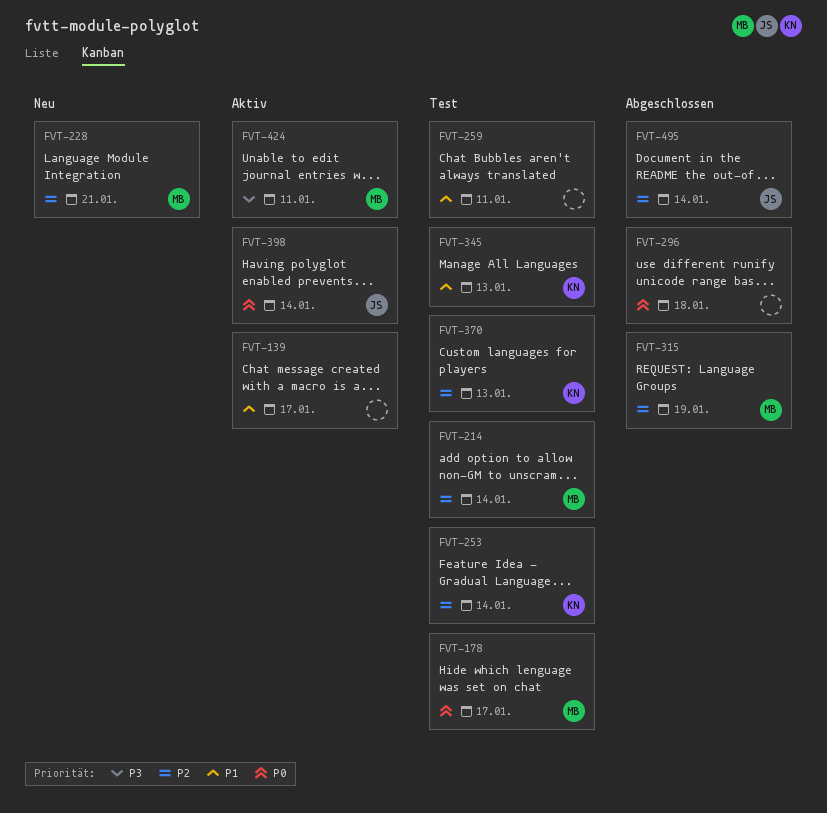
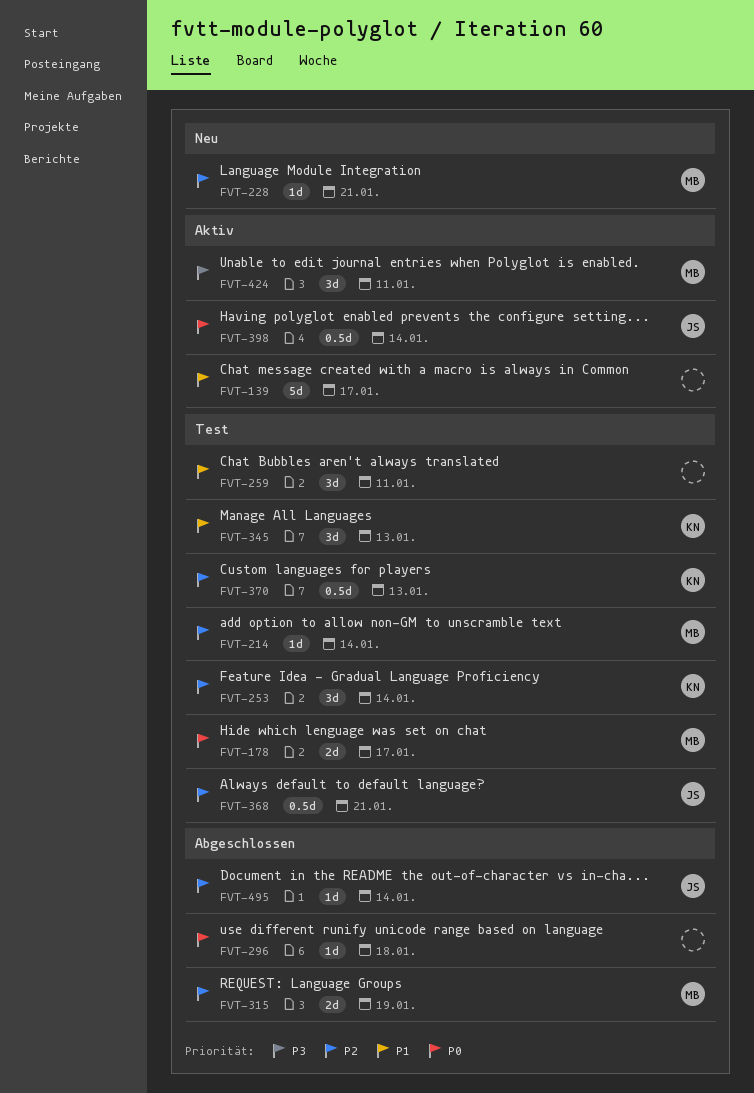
FVT-368: none -> present

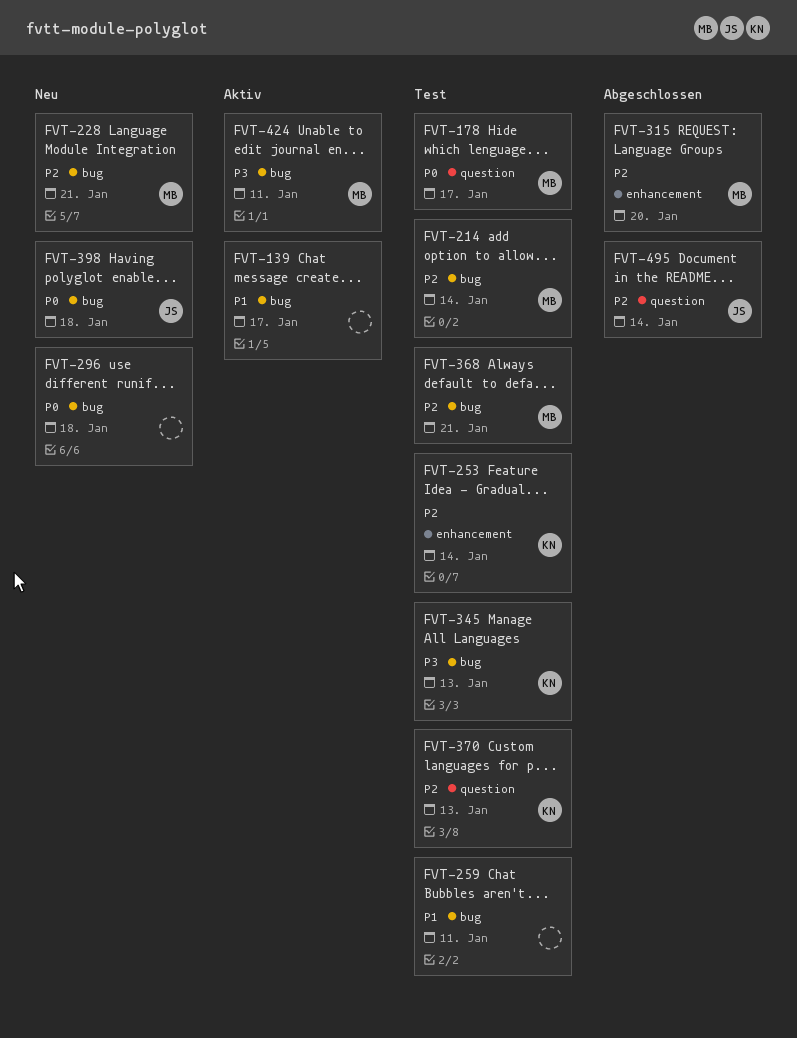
FVT-296, status: Abgeschlossen -> Neu
FVT-315, due: Jan 19 -> Jan 20
FVT-345, priority: P1 -> P3
FVT-368, owner: JS -> MB
FVT-398, status: Aktiv -> Neu
FVT-398, due: Jan 14 -> Jan 18

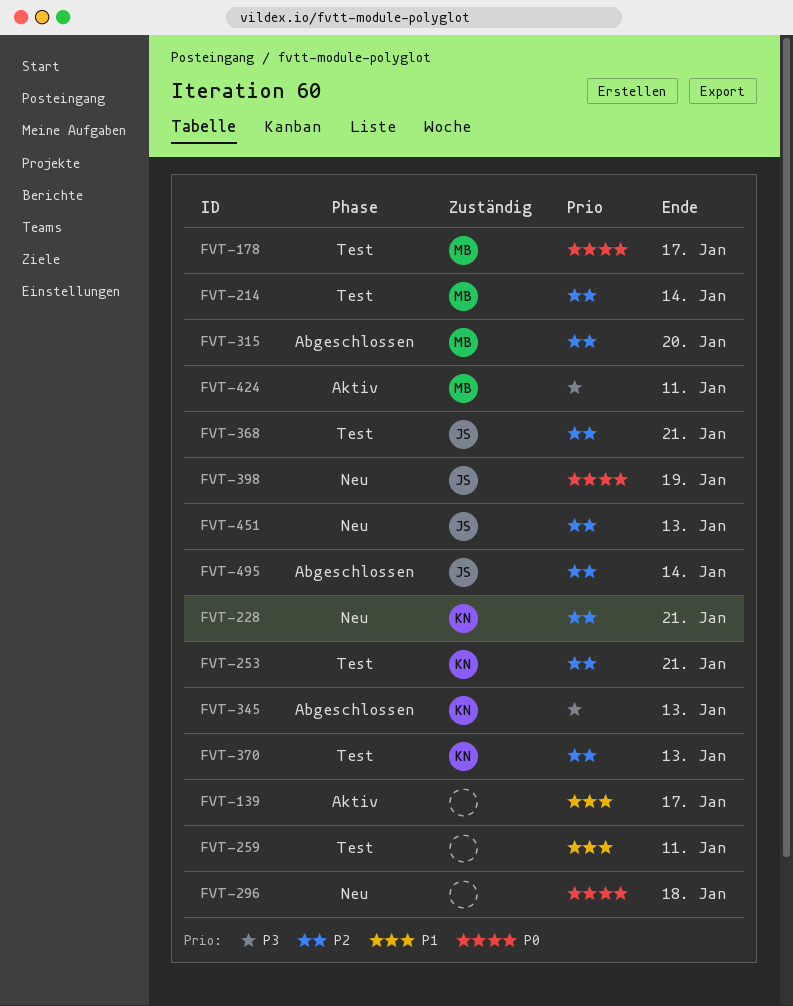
FVT-228, owner: MB -> KN
FVT-253, due: Jan 14 -> Jan 21
FVT-345, status: Test -> Abgeschlossen
FVT-368, owner: MB -> JS
FVT-398, due: Jan 18 -> Jan 19
FVT-451: none -> present

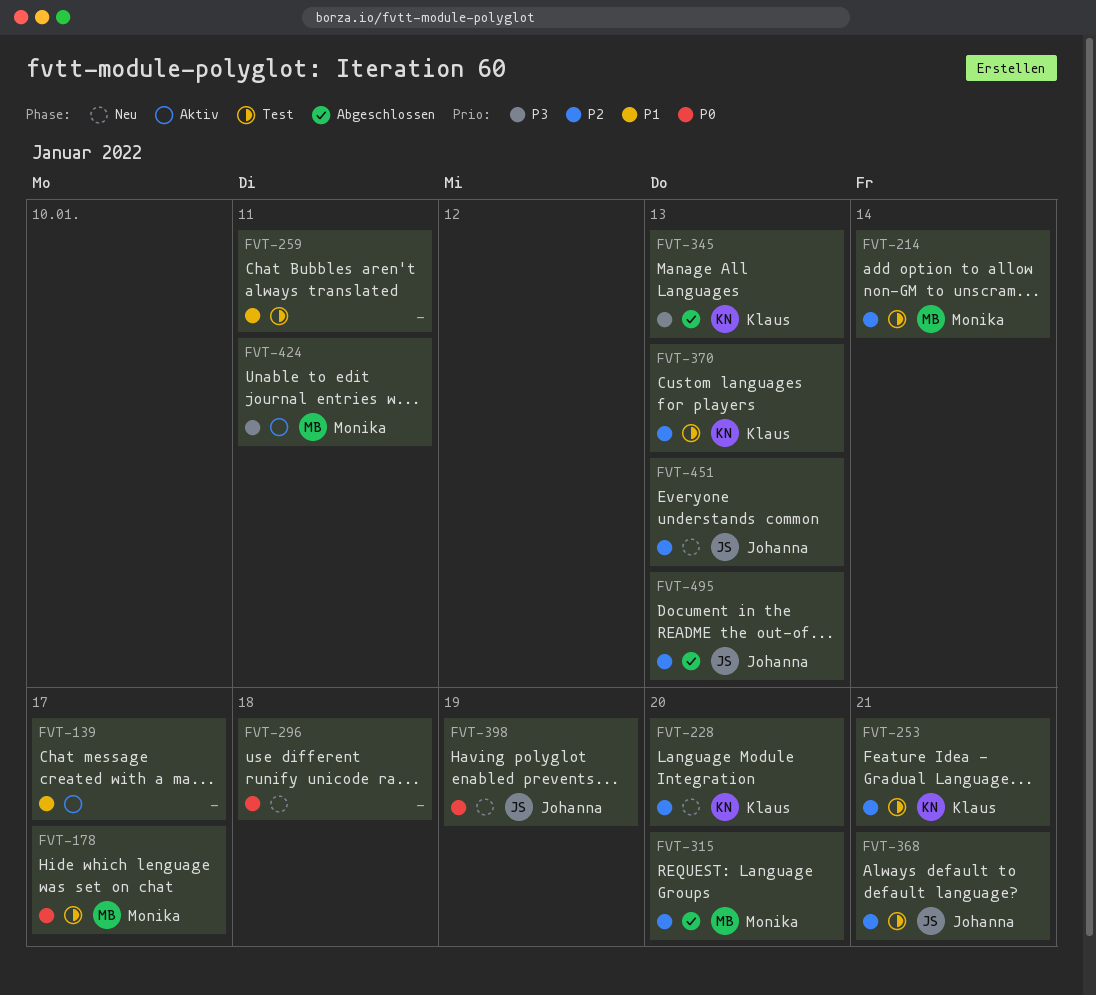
FVT-228, due: Jan 21 -> Jan 20
FVT-495, due: Jan 14 -> Jan 13

